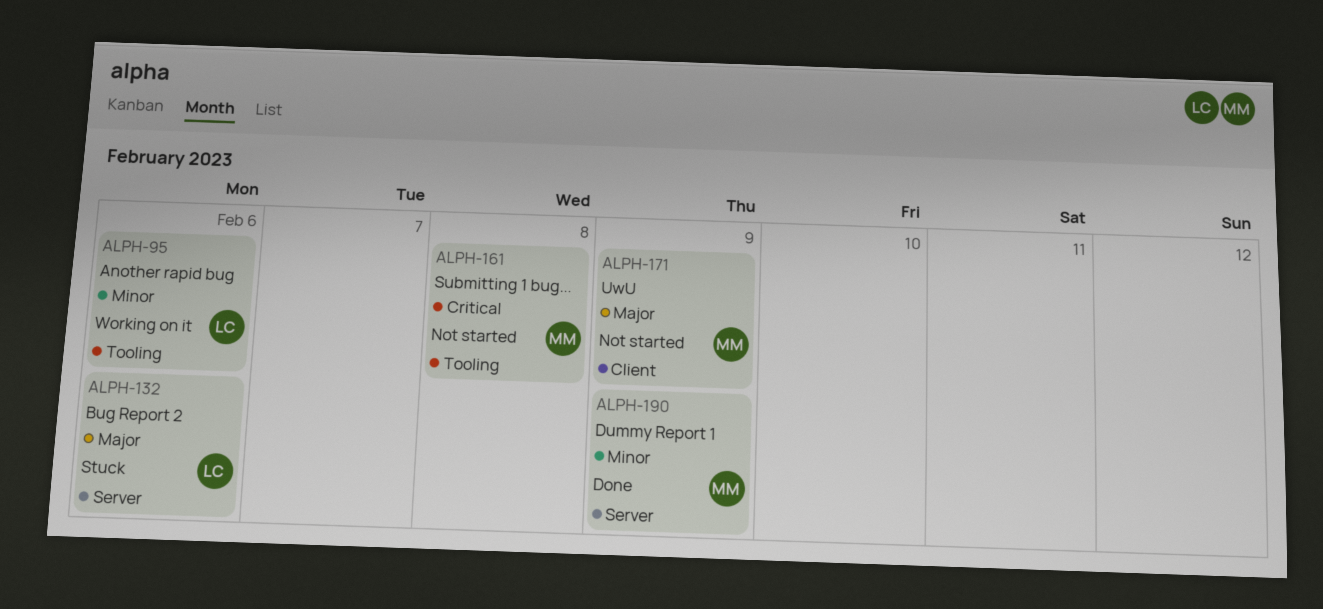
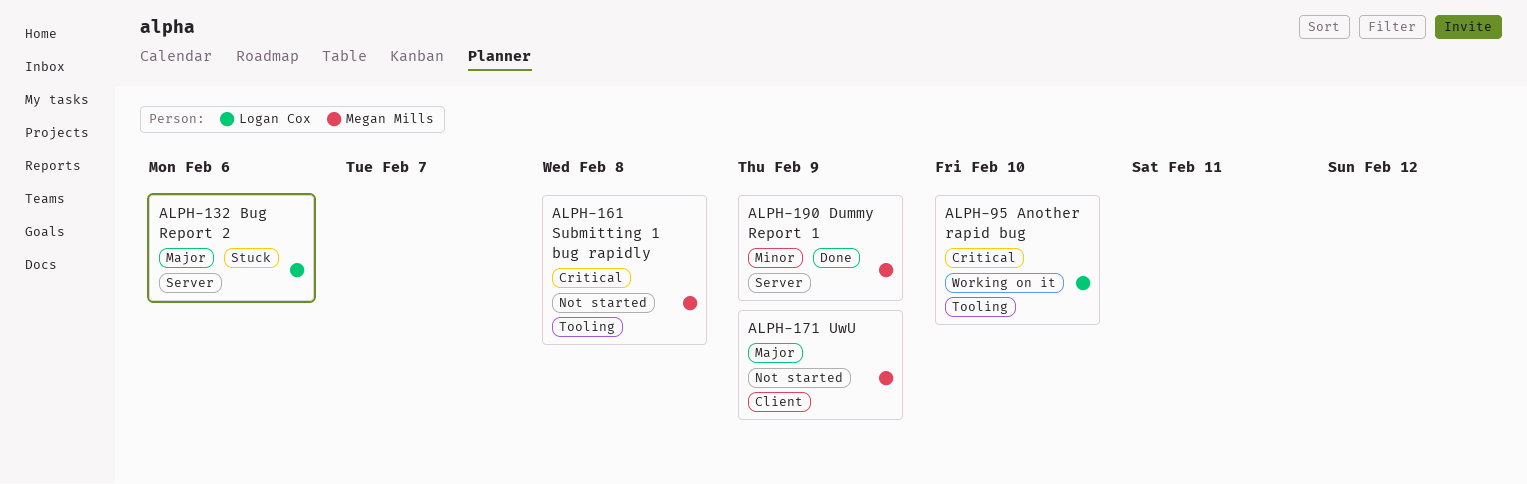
ALPH-95, priority: Minor -> Critical
ALPH-95, due: Feb 6 -> Feb 10

